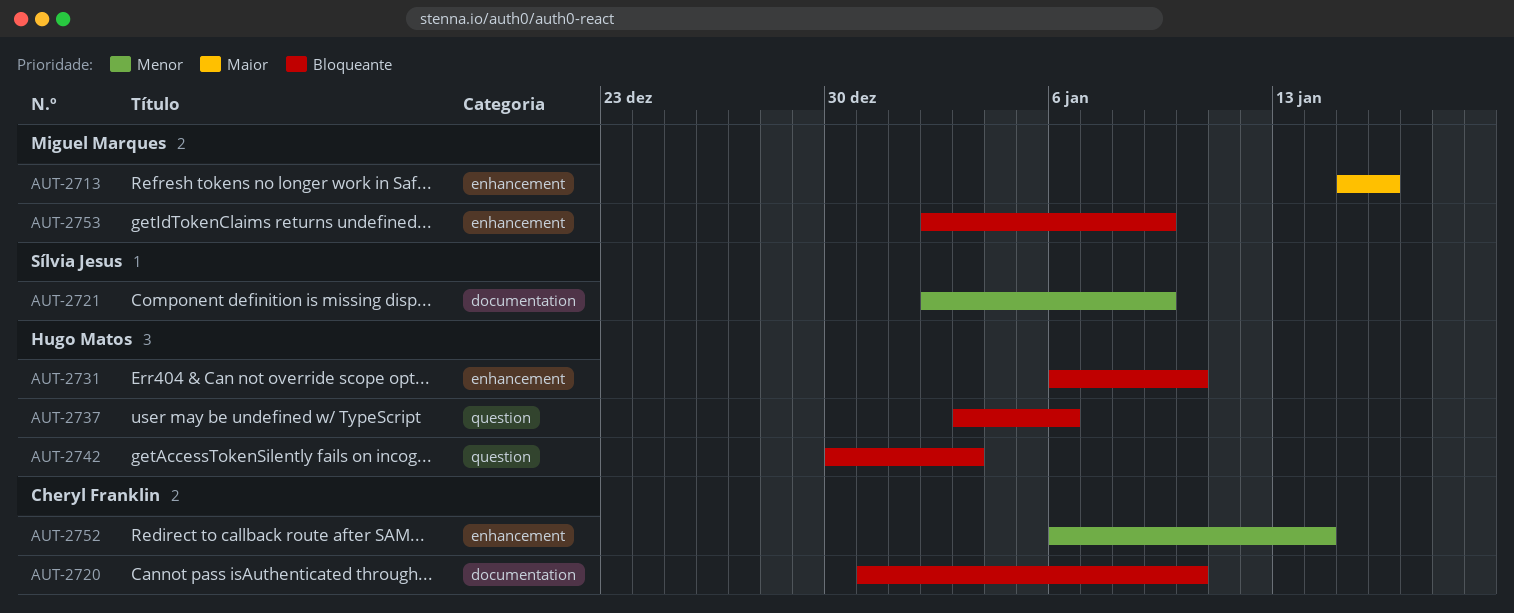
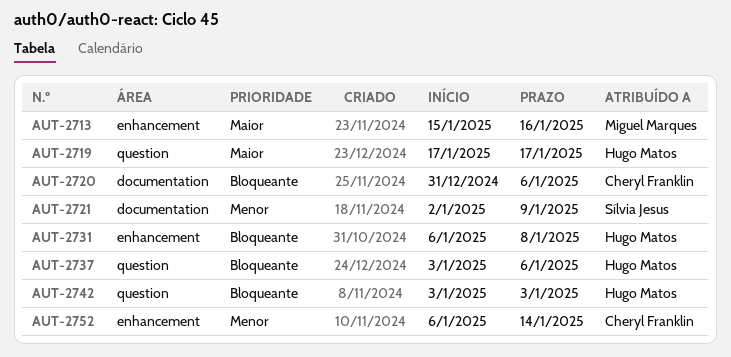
AUT-2719: none -> present
AUT-2720, due: Jan 10 -> Jan 6
AUT-2731, due: Jan 10 -> Jan 8
AUT-2742, start: Dec 30 -> Jan 3
AUT-2753: present -> none

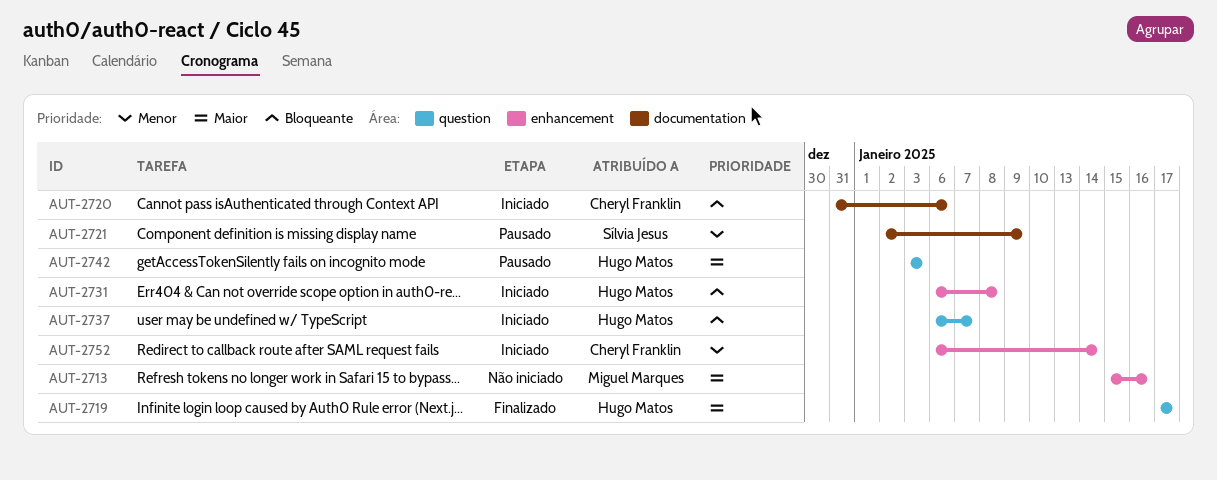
AUT-2737, start: Jan 3 -> Jan 6
AUT-2737, due: Jan 6 -> Jan 7
AUT-2742, priority: Bloqueante -> Maior

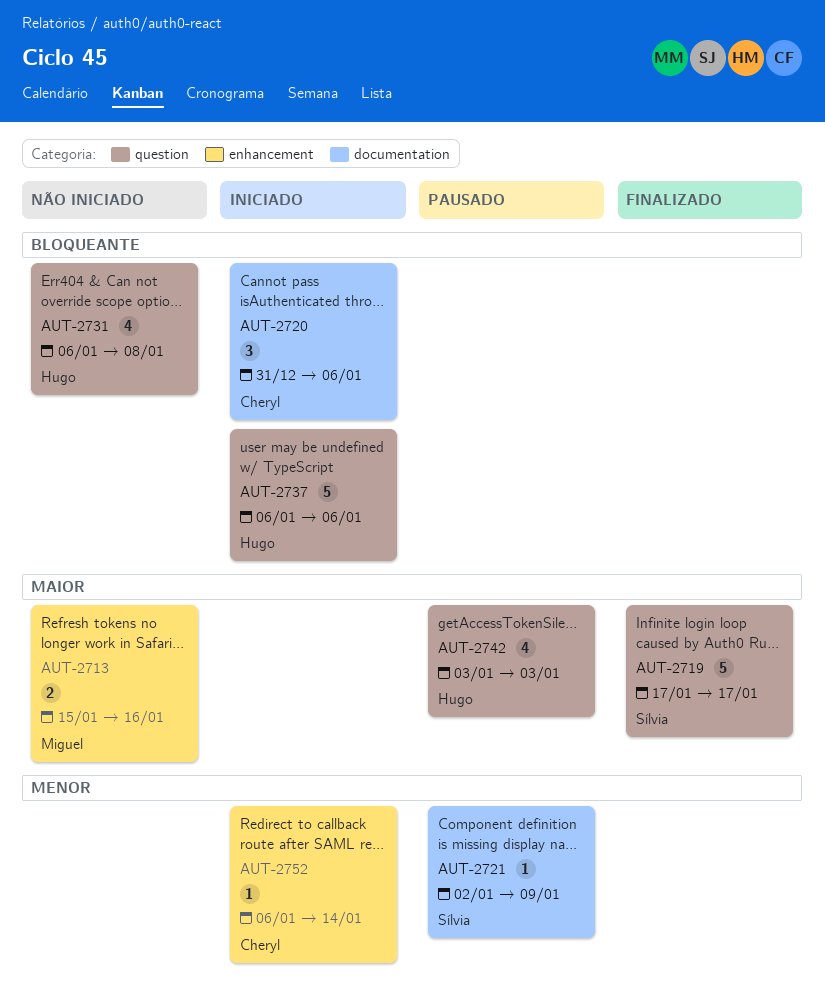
AUT-2719, owner: Hugo Matos -> Sílvia Jesus
AUT-2731, status: Iniciado -> Não iniciado
AUT-2731, label: enhancement -> question
AUT-2737, due: Jan 7 -> Jan 6

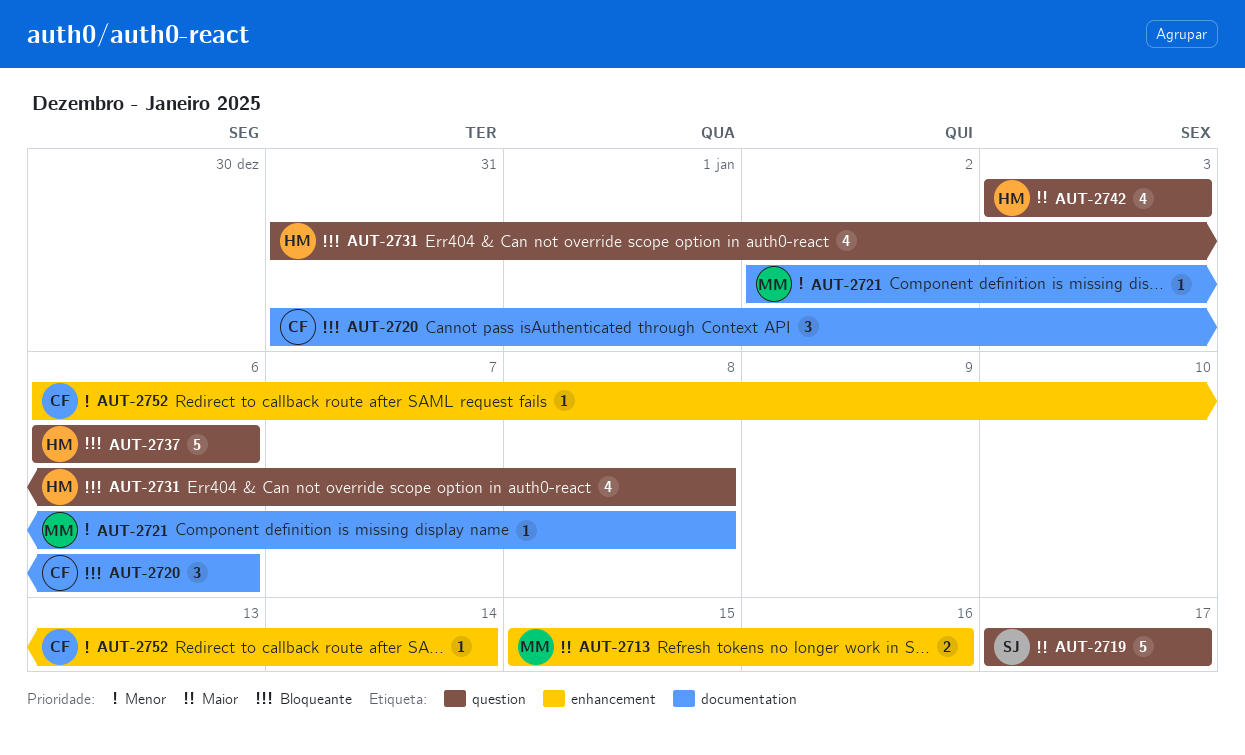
AUT-2721, owner: Sílvia -> Miguel
AUT-2721, due: Jan 9 -> Jan 8
AUT-2731, start: Jan 6 -> Dec 31

